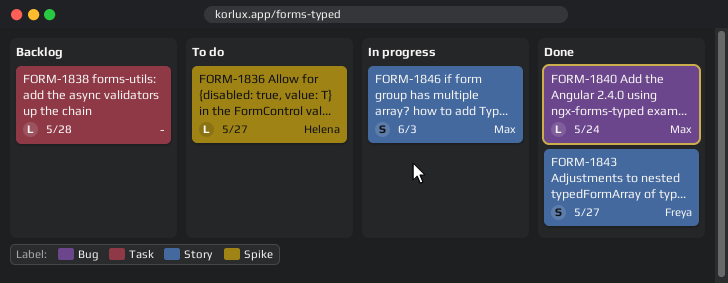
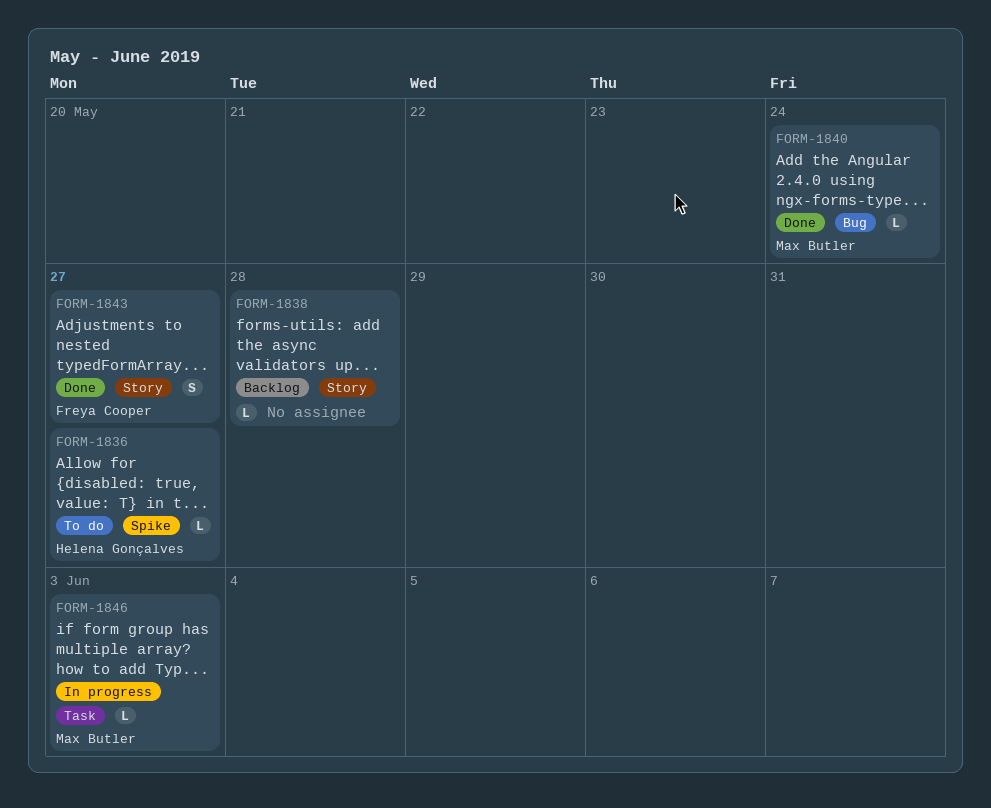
FORM-1838, label: Task -> Story
FORM-1846, label: Story -> Task
FORM-1846, estimate: S -> L

